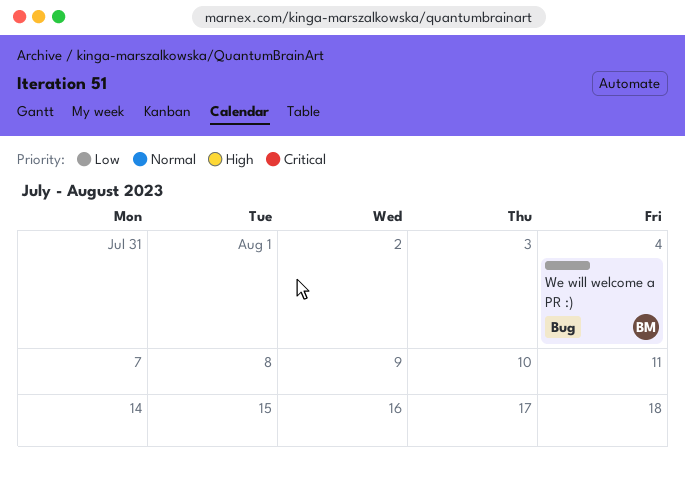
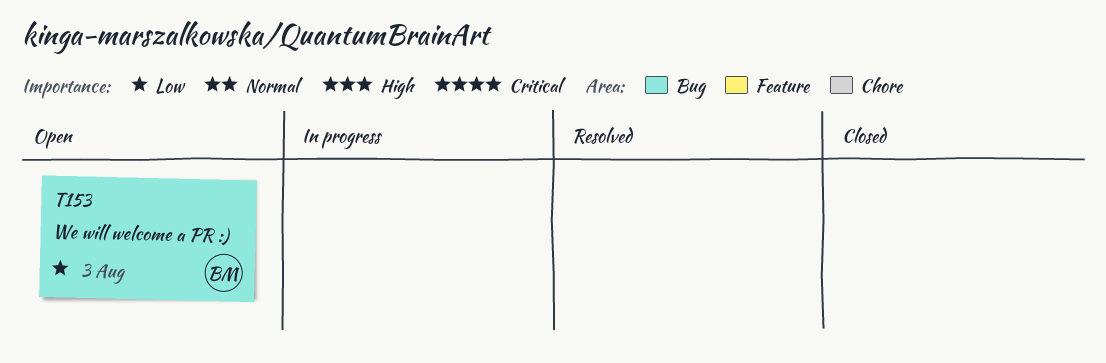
We will welcome a PR :), due: Aug 4 -> Aug 3

